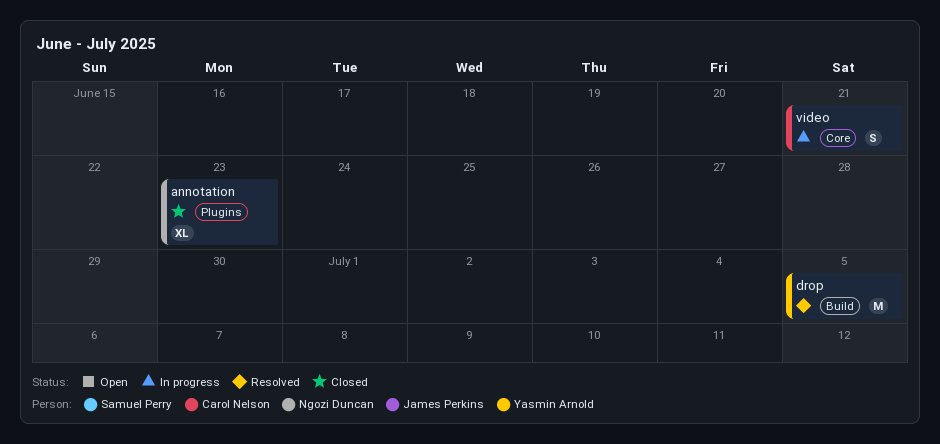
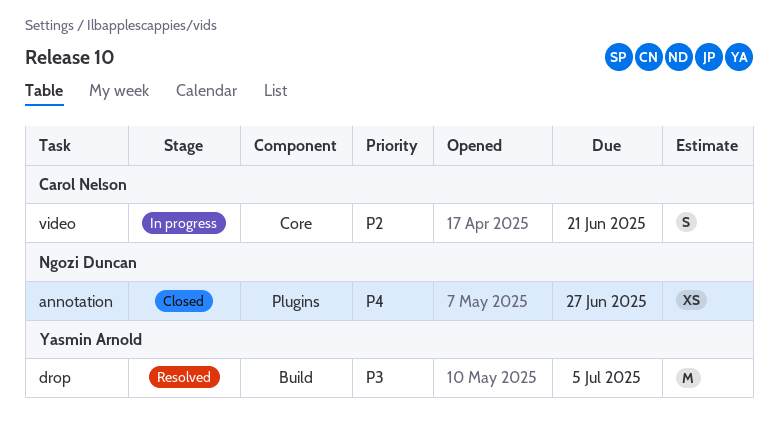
annotation, estimate: XL -> XS
annotation, due: Jun 23 -> Jun 27

